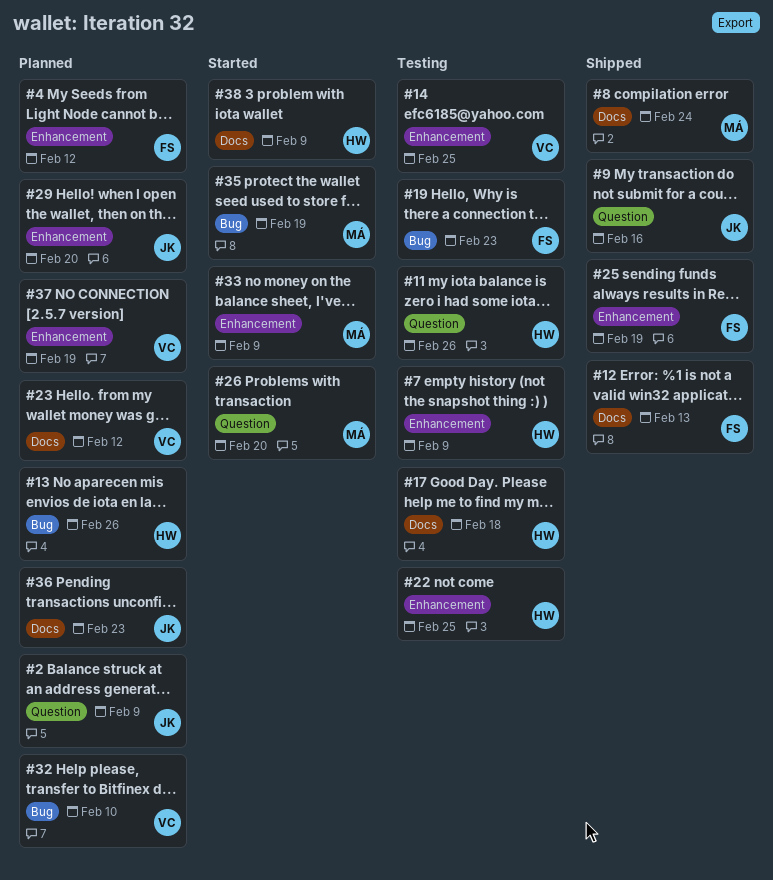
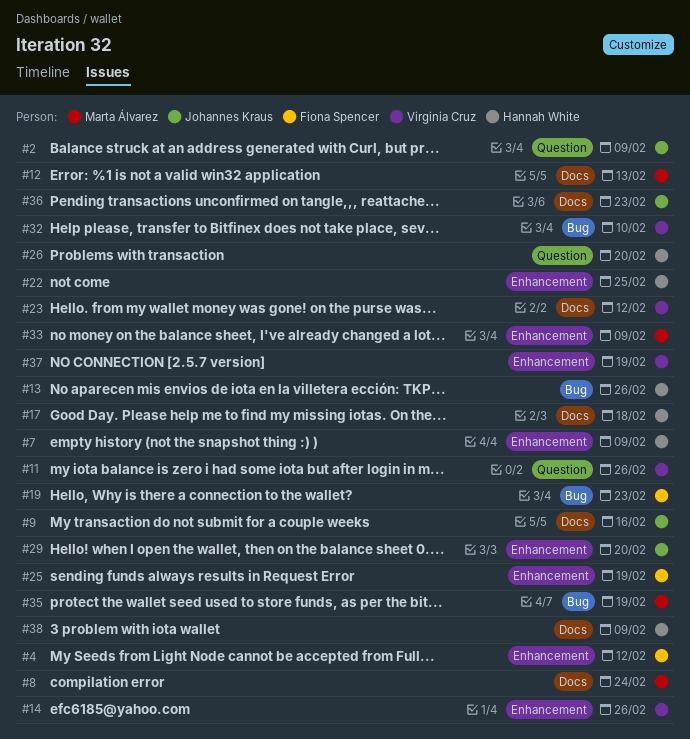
#9, label: Question -> Docs
#11, owner: Hannah White -> Virginia Cruz
#12, owner: Fiona Spencer -> Marta Álvarez
#14, due: Feb 25 -> Feb 26
#26, owner: Marta Álvarez -> Hannah White

